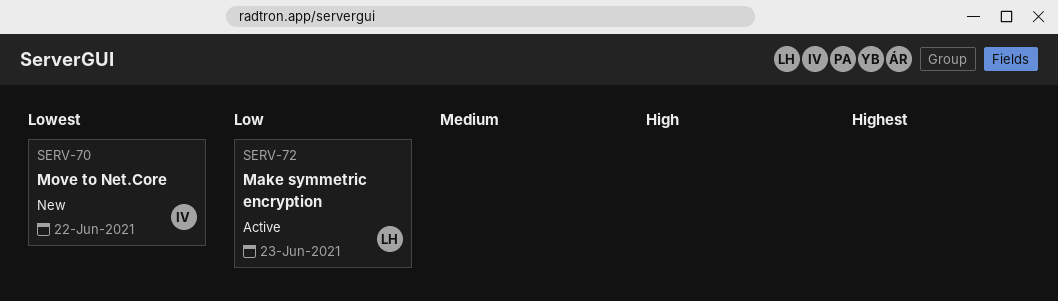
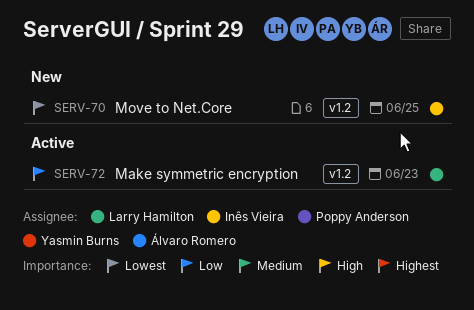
SERV-70, due: Jun 22 -> Jun 25

